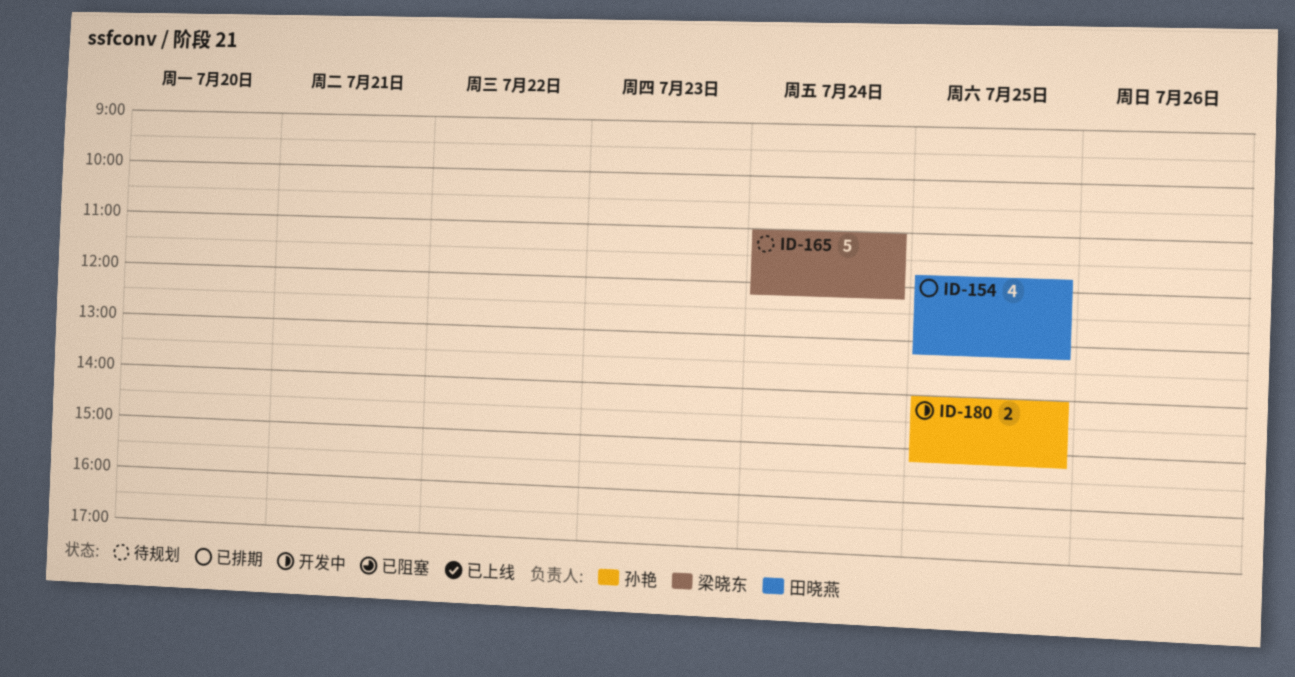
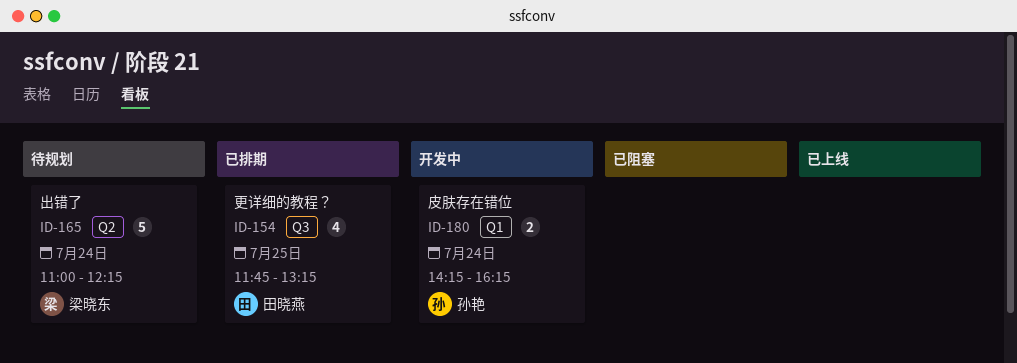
ID-180, day: Jul 25 -> Jul 24
ID-180, begins: 14:00 -> 14:15
ID-180, ends: 15:15 -> 16:15

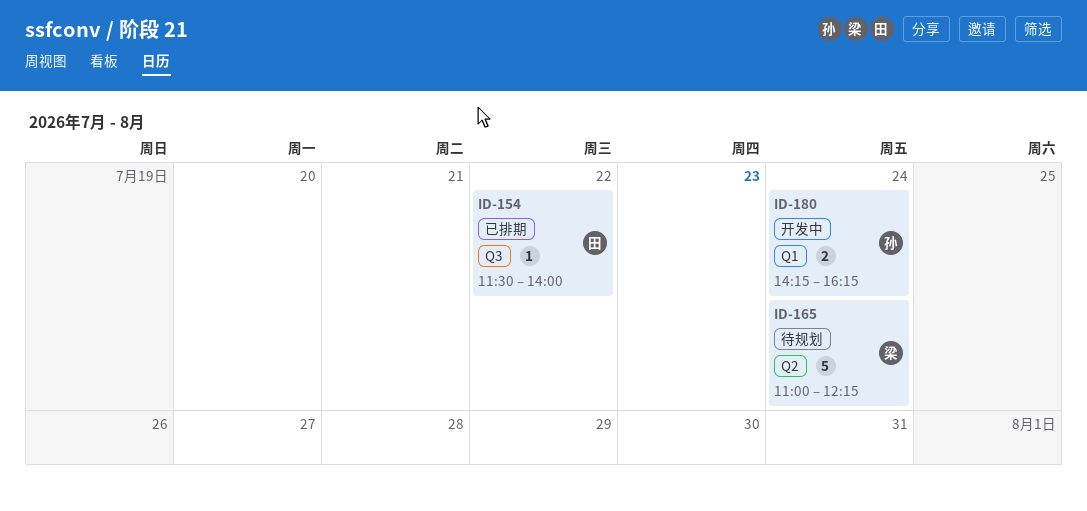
ID-154, estimate: 4 -> 1
ID-154, day: Jul 25 -> Jul 22
ID-154, begins: 11:45 -> 11:30
ID-154, ends: 13:15 -> 14:00

